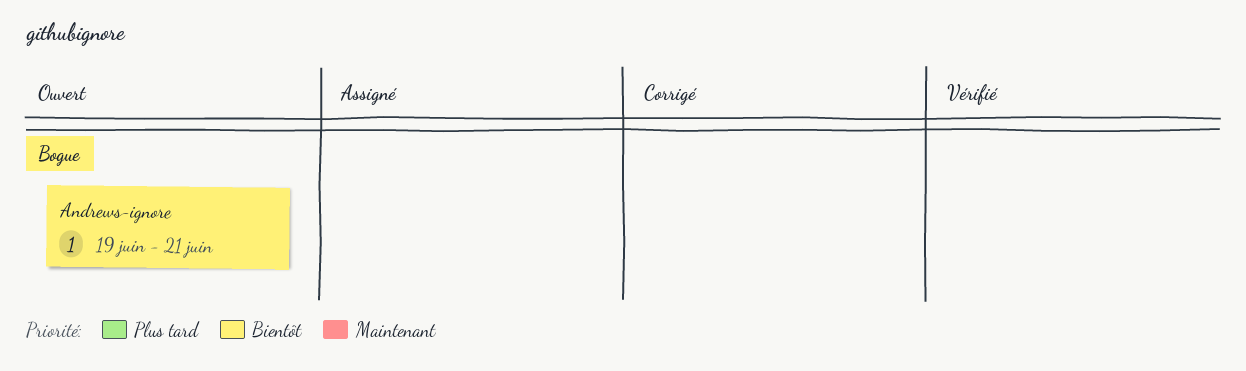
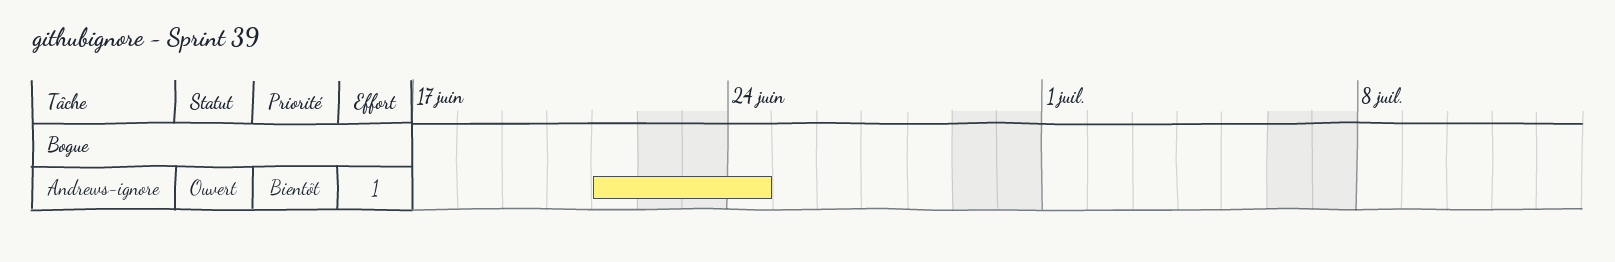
Andrews-ignore, start: Jun 19 -> Jun 21
Andrews-ignore, due: Jun 21 -> Jun 24

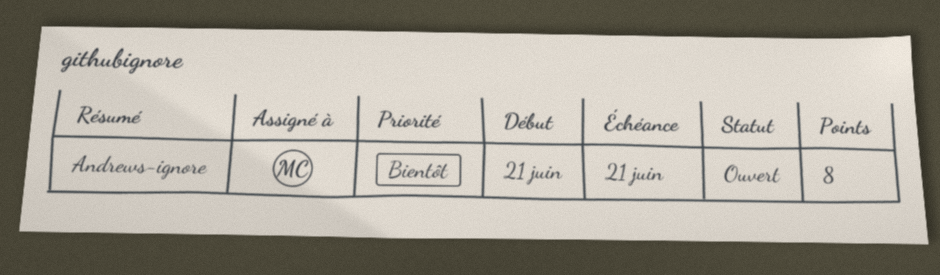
Andrews-ignore, estimate: 1 -> 8
Andrews-ignore, due: Jun 24 -> Jun 21

